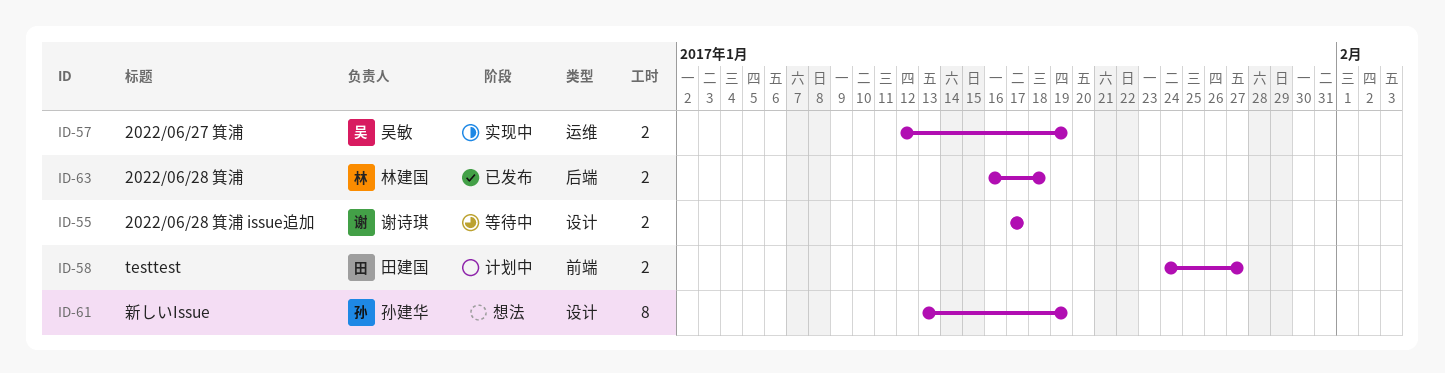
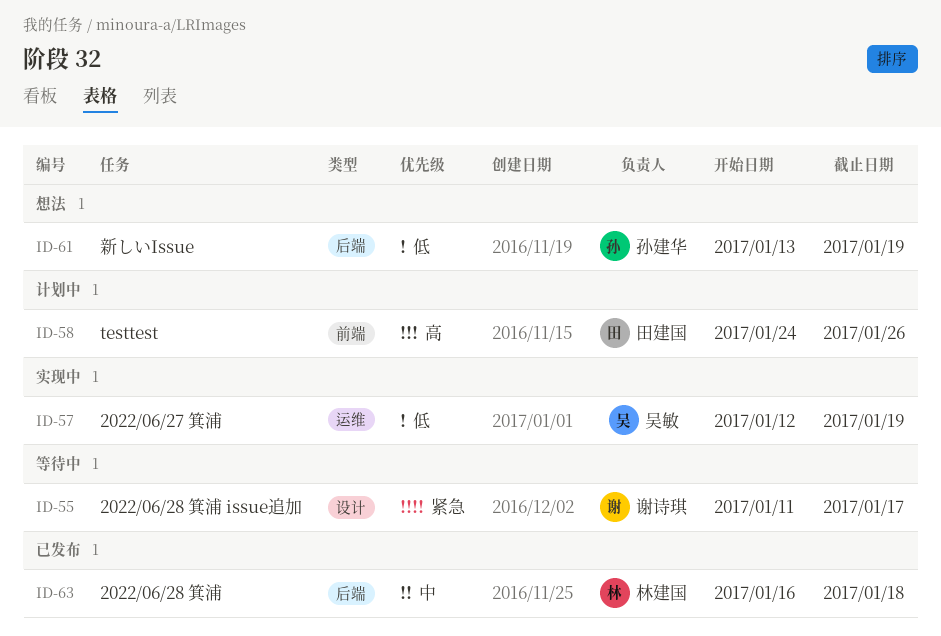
ID-55, start: Jan 17 -> Jan 11
ID-58, due: Jan 27 -> Jan 26
ID-61, label: 设计 -> 后端

